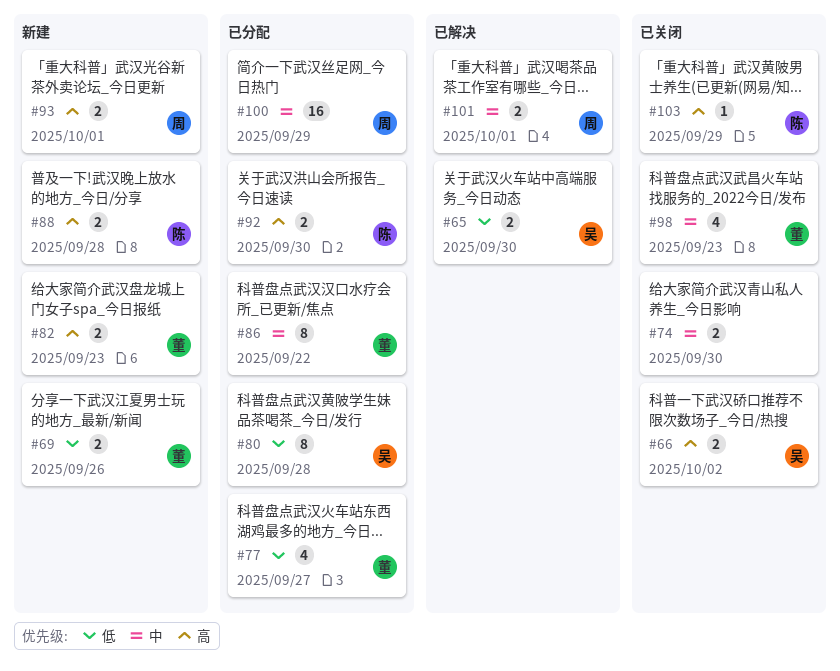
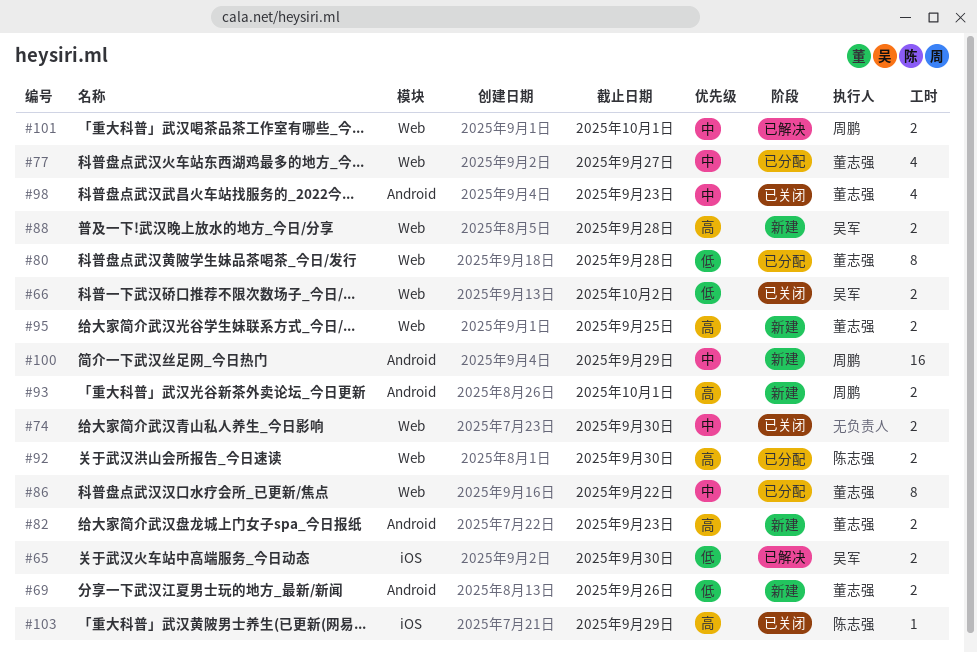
#66, priority: 高 -> 低
#77, priority: 低 -> 中
#80, owner: 吴军 -> 董志强
#88, owner: 陈志强 -> 吴军
#95: none -> present
#100, status: 已分配 -> 新建

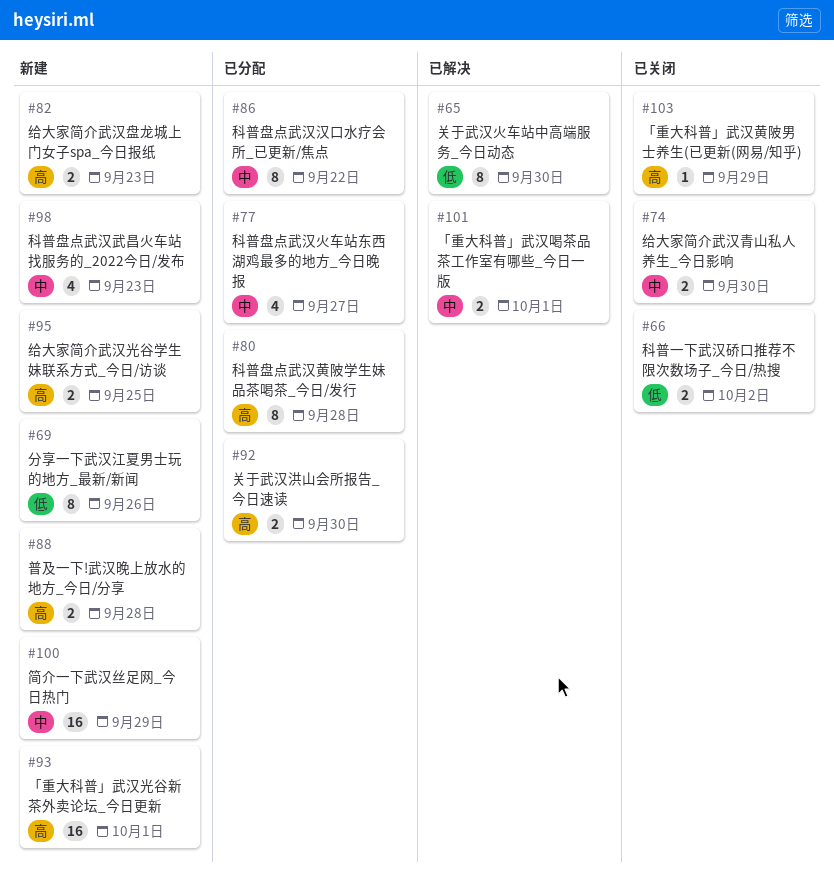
#65, estimate: 2 -> 8
#69, estimate: 2 -> 8
#80, priority: 低 -> 高
#93, estimate: 2 -> 16
#98, status: 已关闭 -> 新建

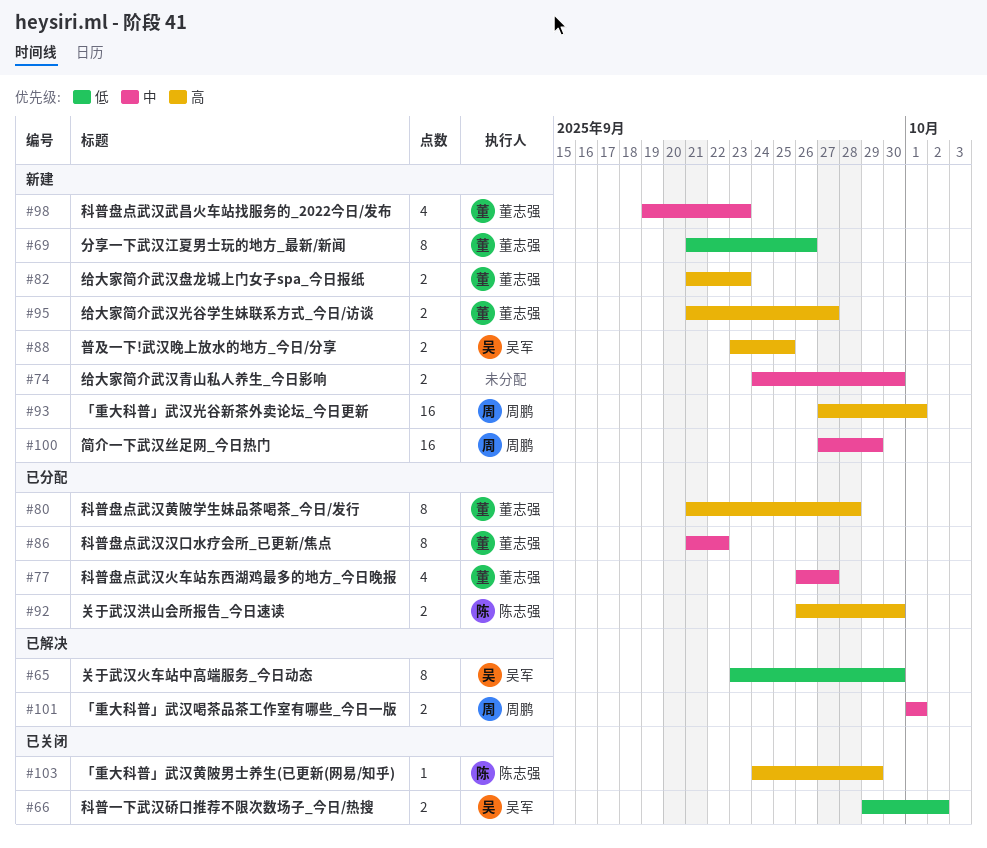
#74, status: 已关闭 -> 新建
#88, due: Sep 28 -> Sep 25
#95, due: Sep 25 -> Sep 27

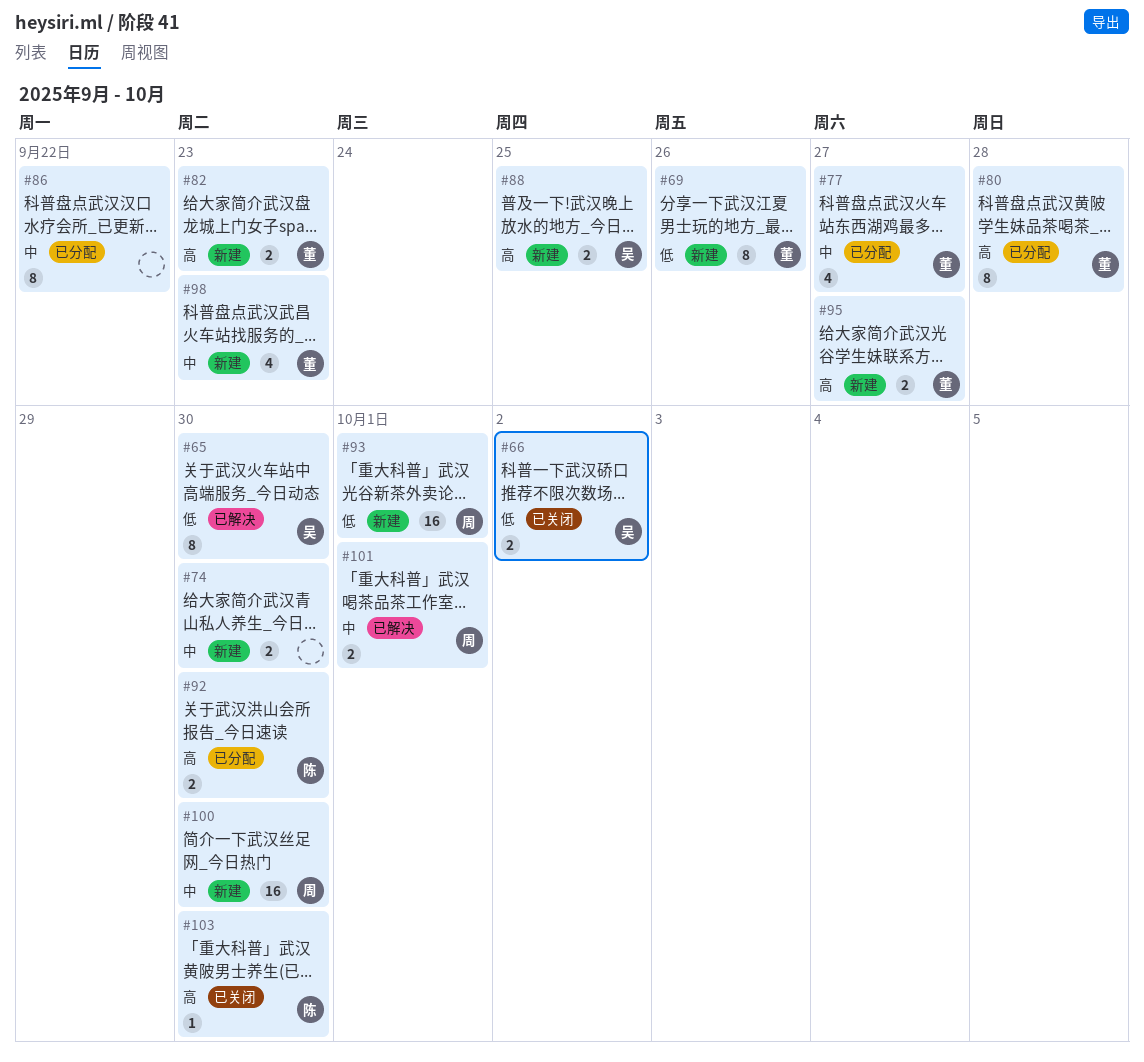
#86, owner: 董志强 -> none
#93, priority: 高 -> 低
#100, due: Sep 29 -> Sep 30
#103, due: Sep 29 -> Sep 30

